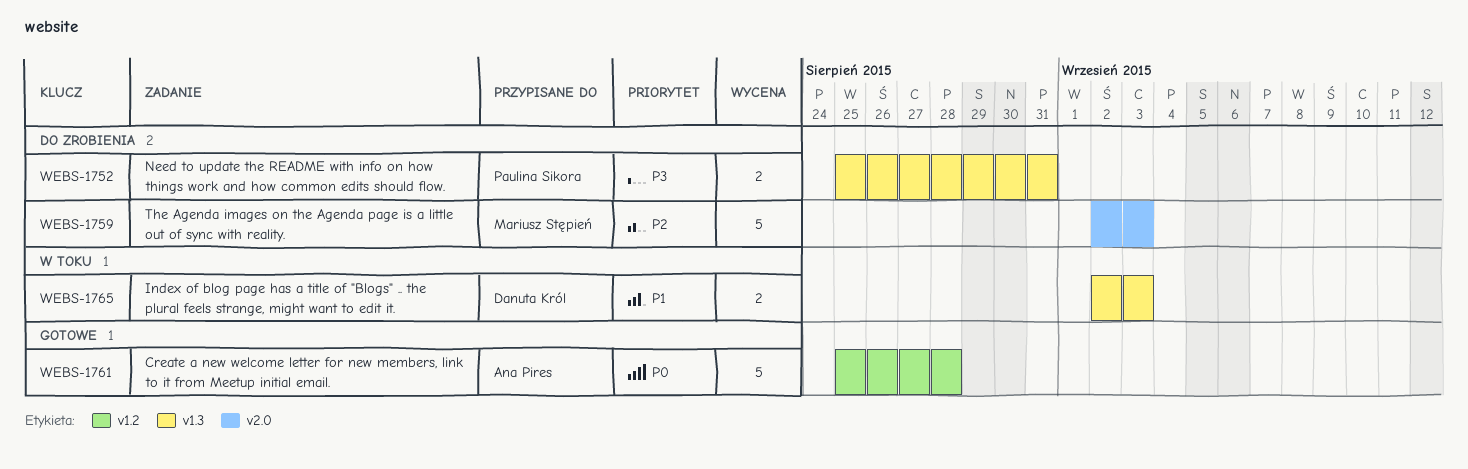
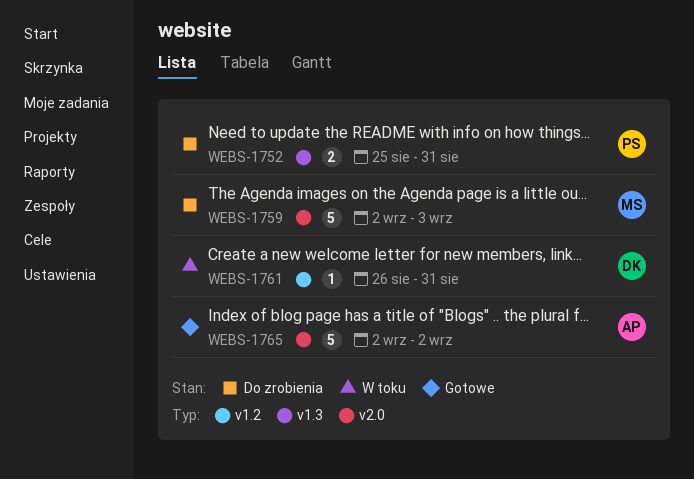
WEBS-1761, status: Gotowe -> W toku
WEBS-1761, owner: Ana Pires -> Danuta Król
WEBS-1761, estimate: 5 -> 1
WEBS-1761, start: Aug 25 -> Aug 26
WEBS-1761, due: Aug 28 -> Aug 31
WEBS-1765, status: W toku -> Gotowe
WEBS-1765, owner: Danuta Król -> Ana Pires
WEBS-1765, label: v1.3 -> v2.0
WEBS-1765, estimate: 2 -> 5
WEBS-1765, due: Sep 3 -> Sep 2

